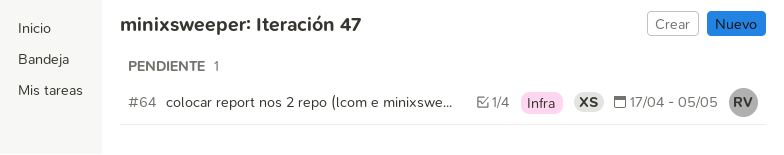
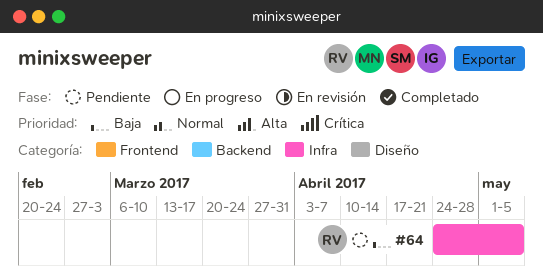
#64, start: Apr 17 -> Apr 24

